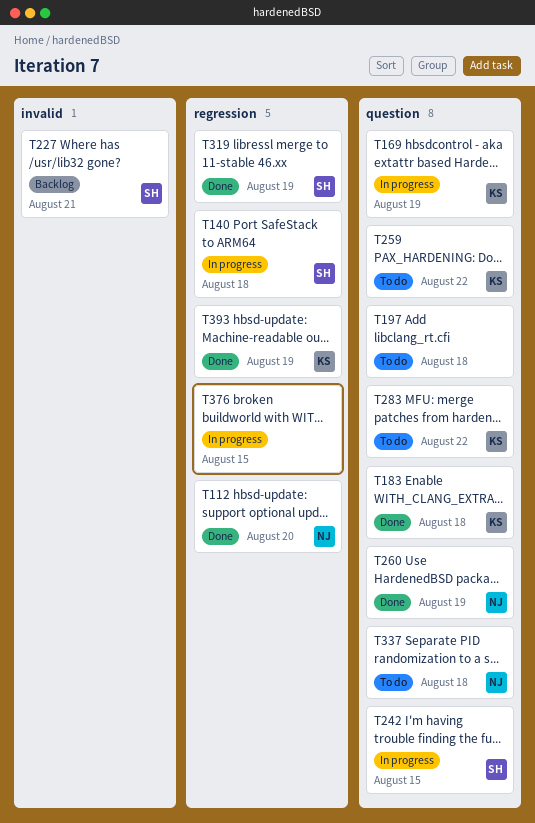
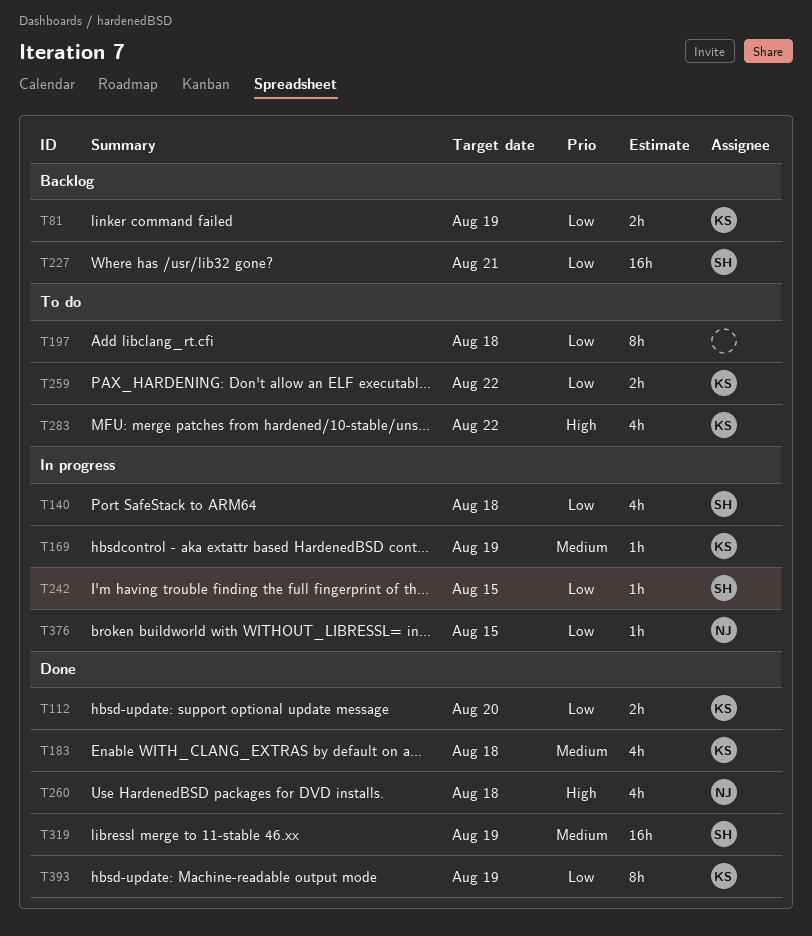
T81: none -> present
T112, owner: NJ -> KS
T260, due: Aug 19 -> Aug 18
T337: present -> none
T376, owner: none -> NJ

